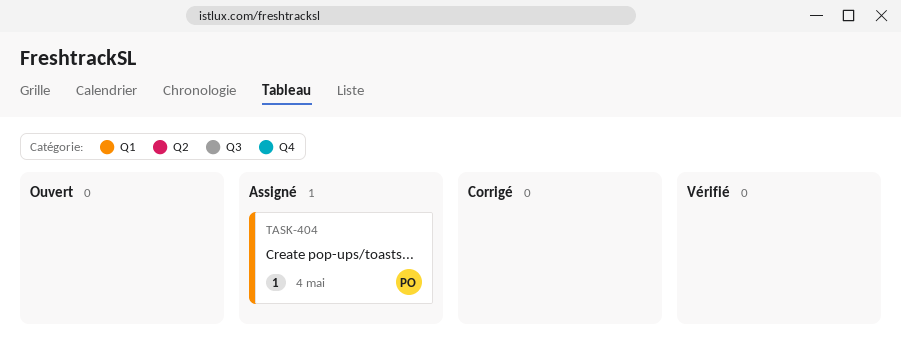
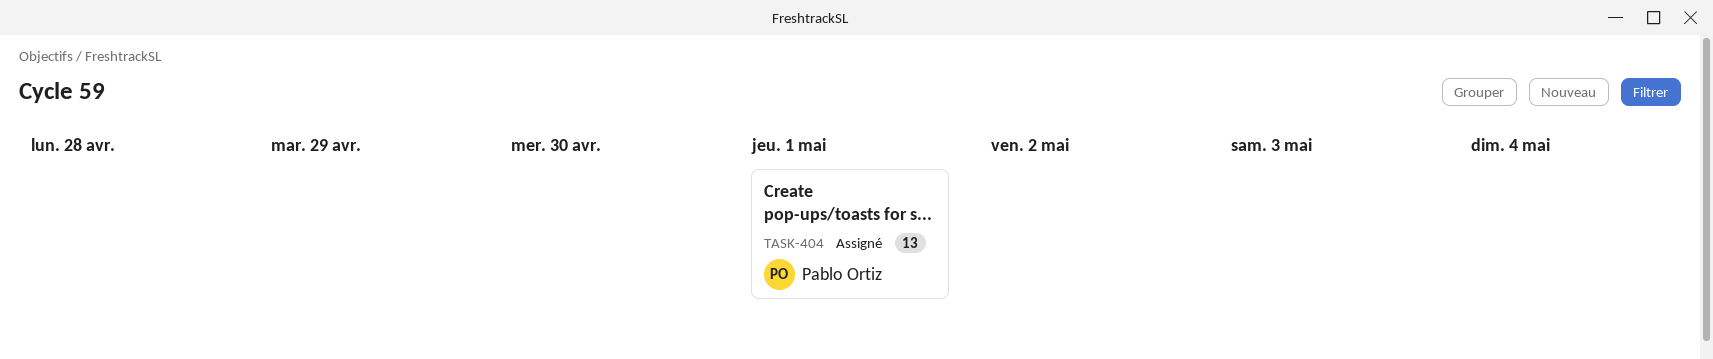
TASK-404, estimate: 1 -> 13
TASK-404, due: May 4 -> May 1

